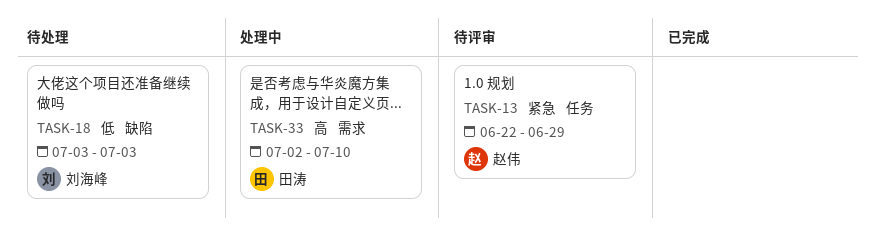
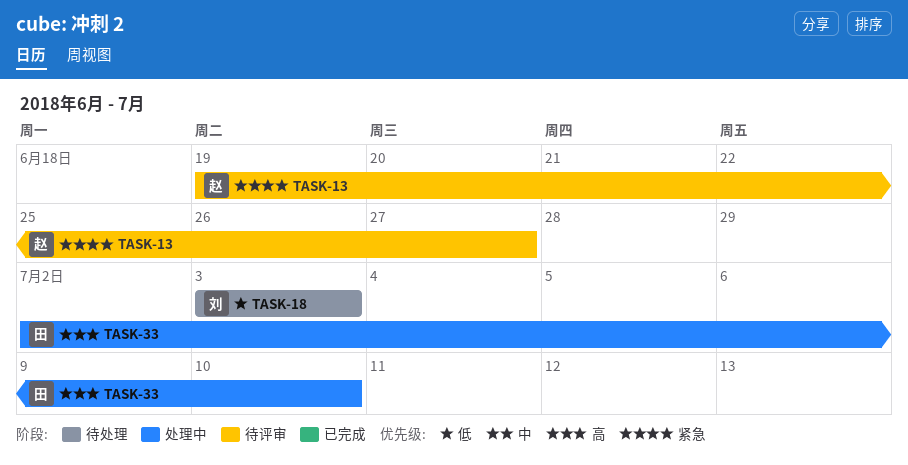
TASK-13, start: Jun 22 -> Jun 19
TASK-13, due: Jun 29 -> Jun 27

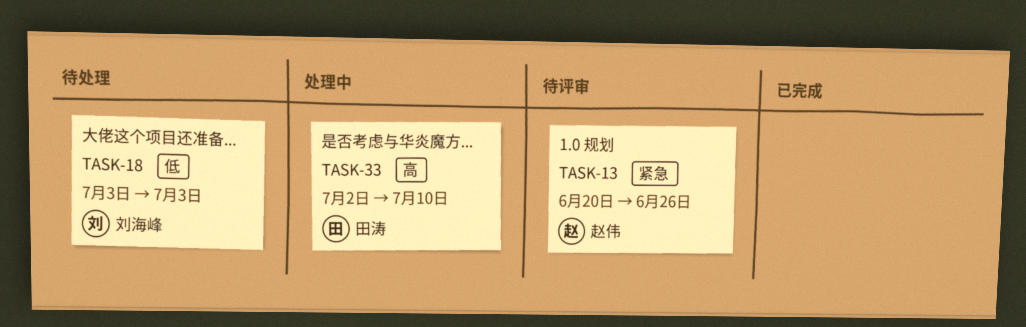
TASK-13, start: Jun 19 -> Jun 20
TASK-13, due: Jun 27 -> Jun 26

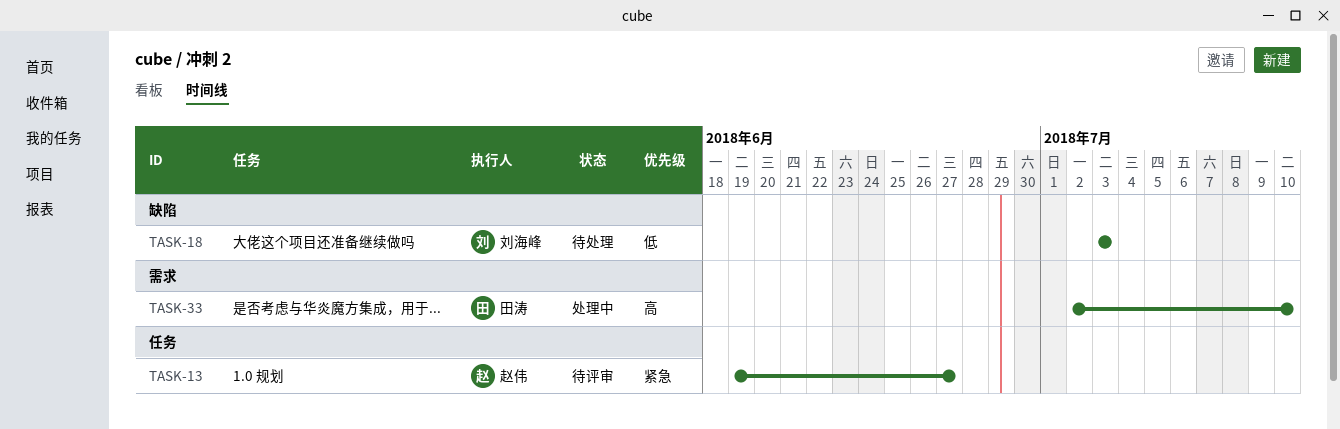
TASK-13, start: Jun 20 -> Jun 19
TASK-13, due: Jun 26 -> Jun 27

